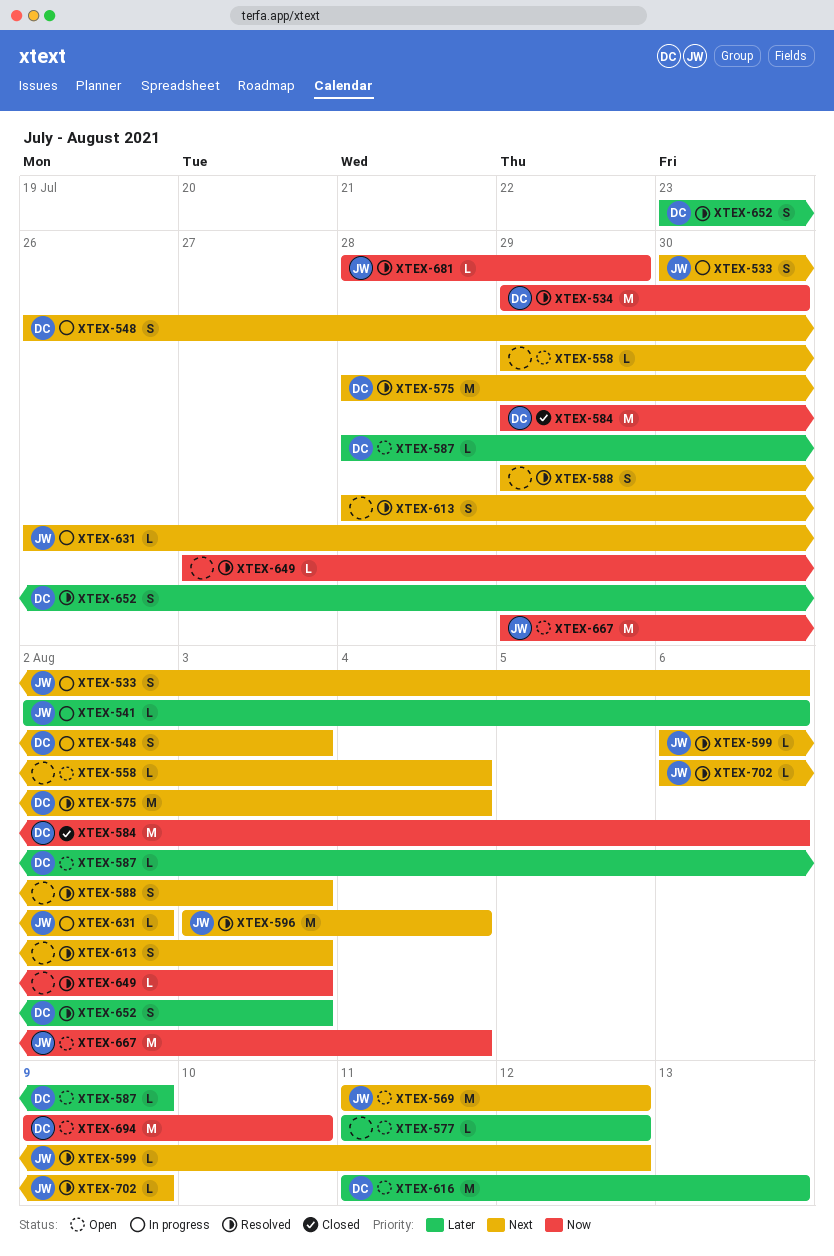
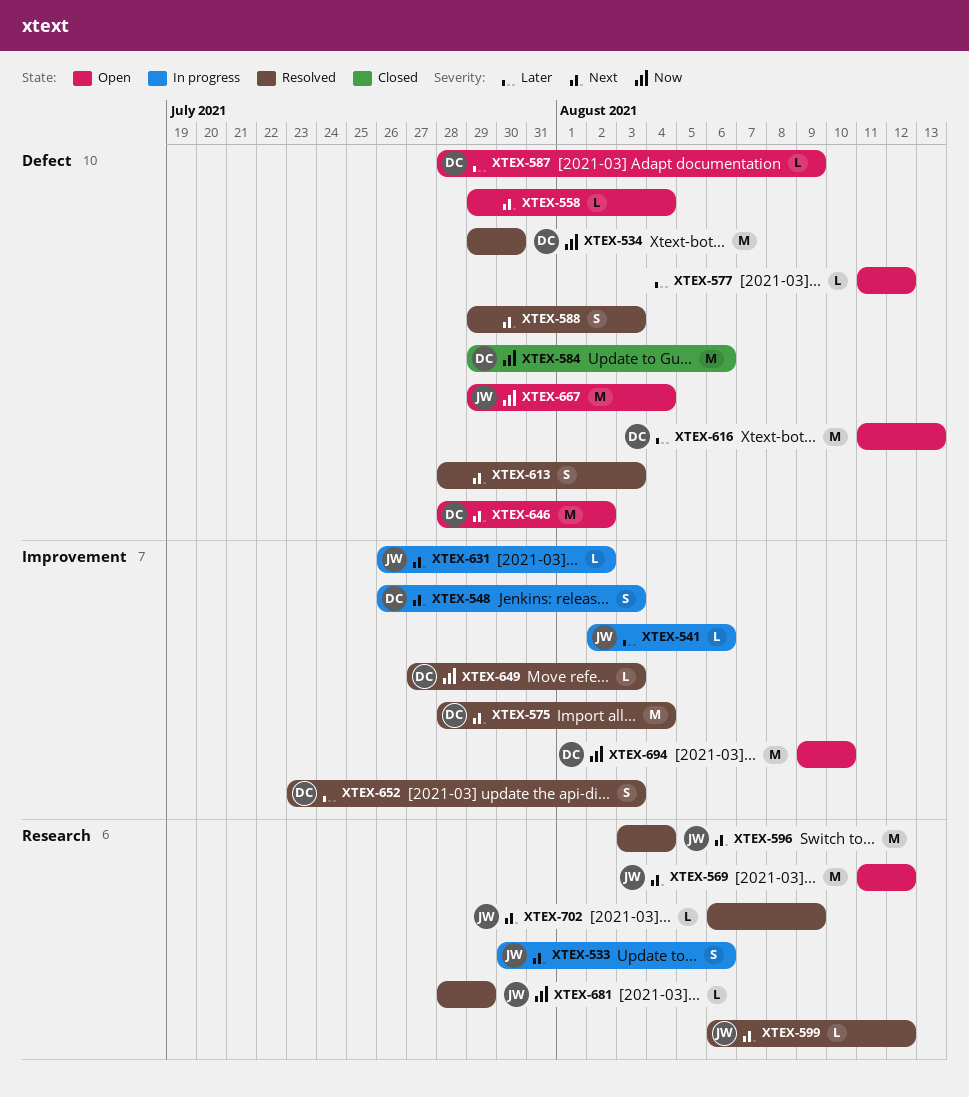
XTEX-646: none -> present
XTEX-649, owner: none -> DC

